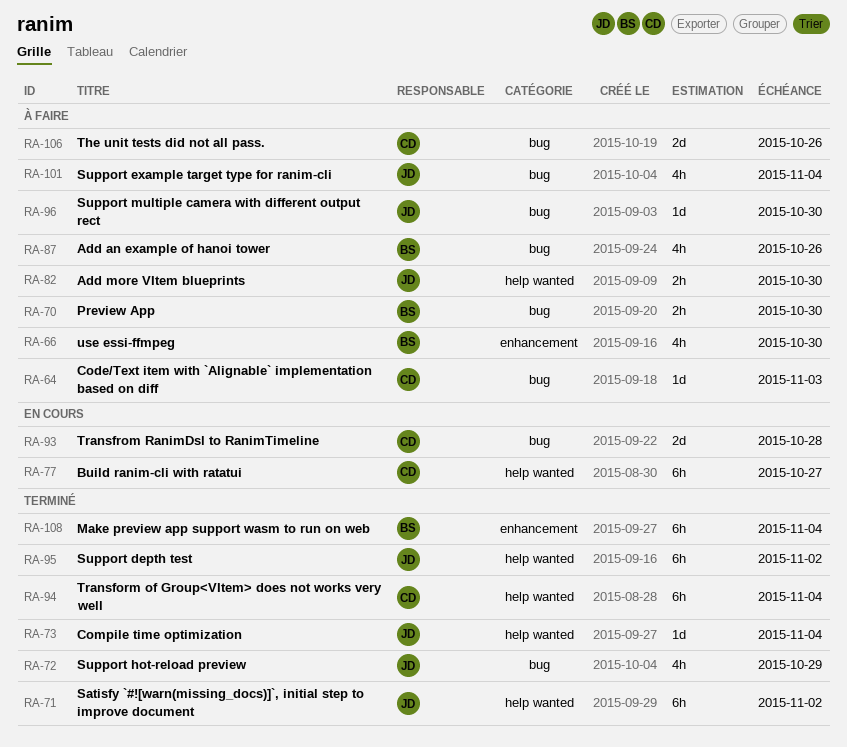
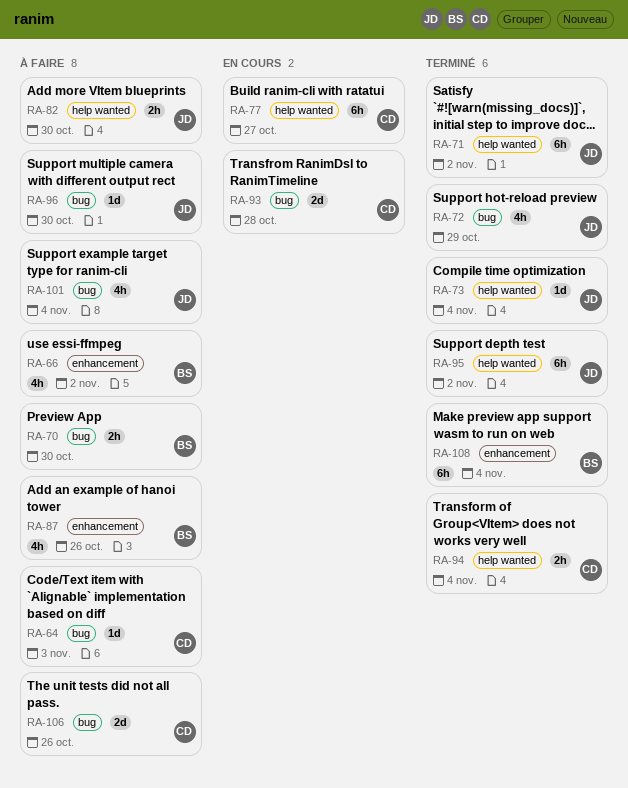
RA-66, due: Oct 30 -> Nov 2
RA-87, label: bug -> enhancement
RA-94, estimate: 6h -> 2h

